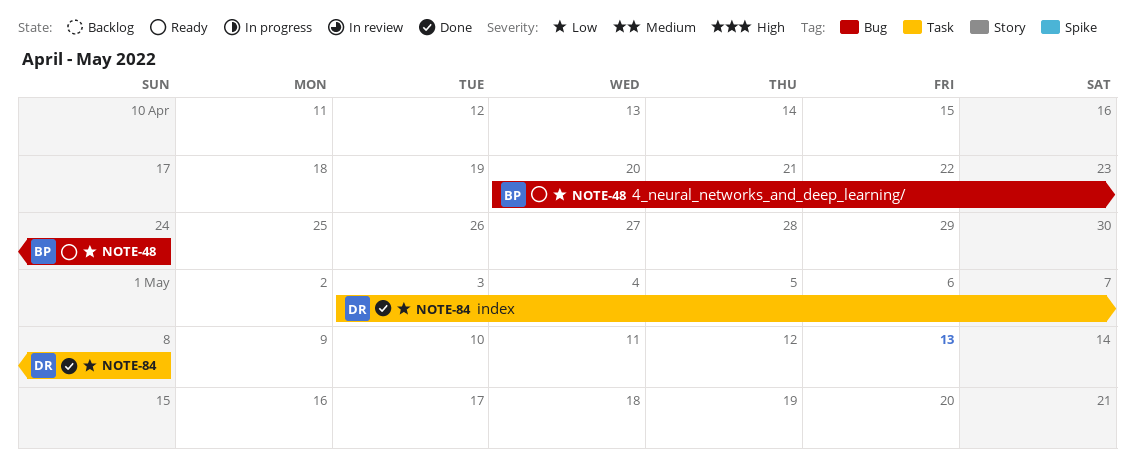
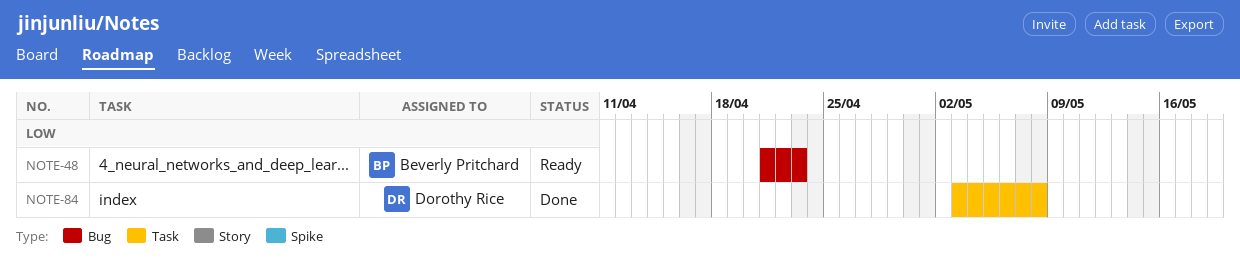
NOTE-48, start: Apr 20 -> Apr 21
NOTE-48, due: Apr 24 -> Apr 23

